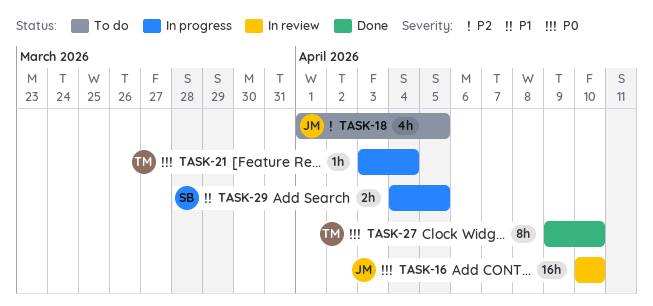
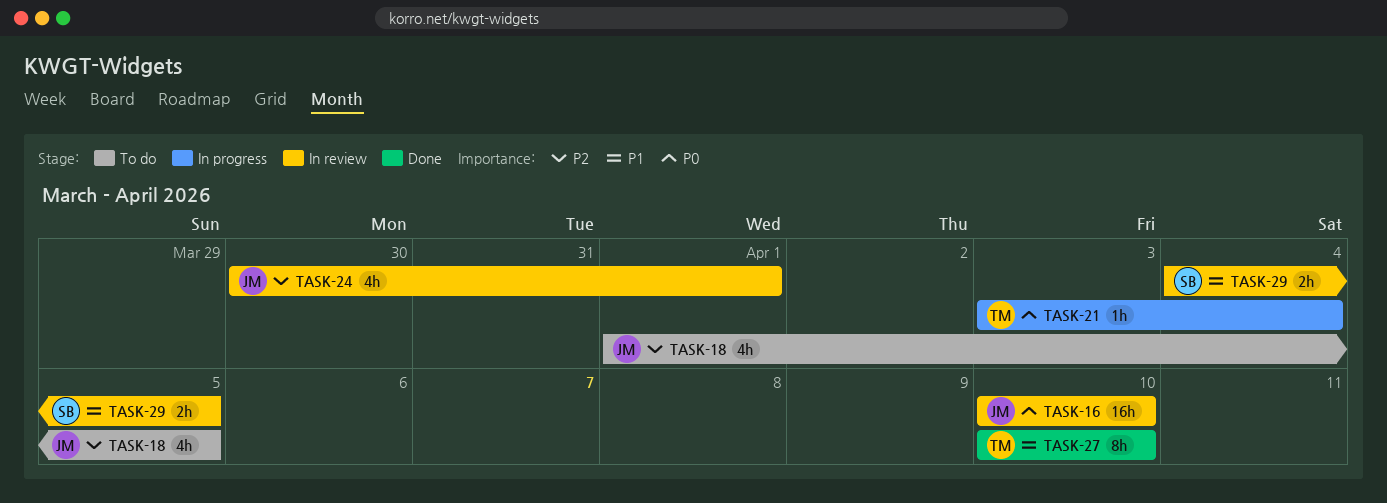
TASK-24: none -> present
TASK-27, priority: P0 -> P1
TASK-27, start: Apr 9 -> Apr 10
TASK-29, status: In progress -> In review

